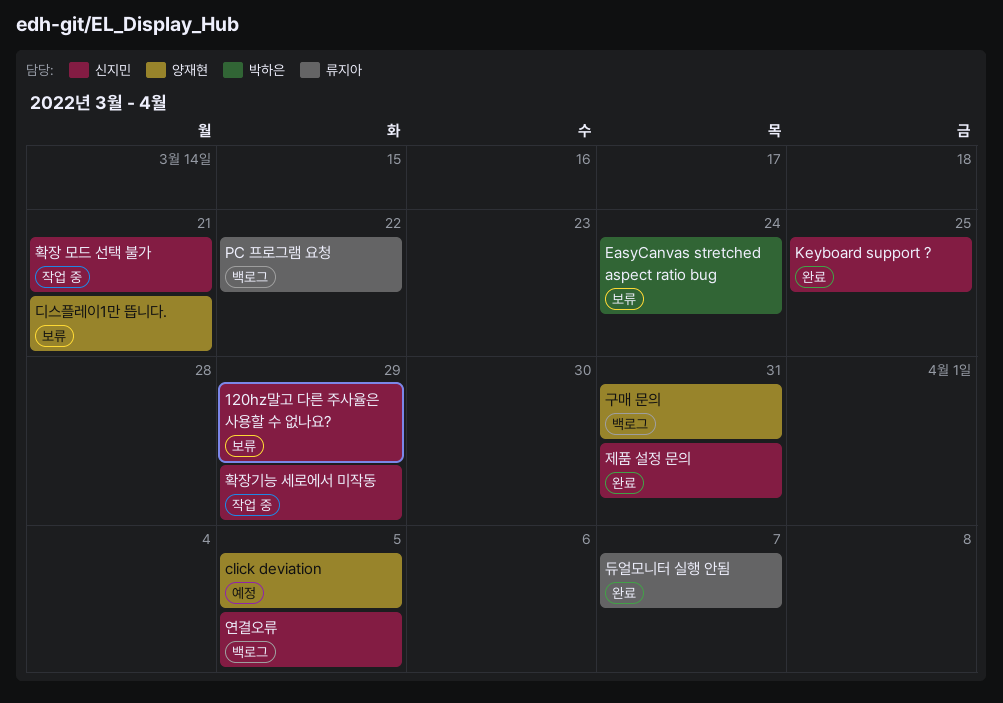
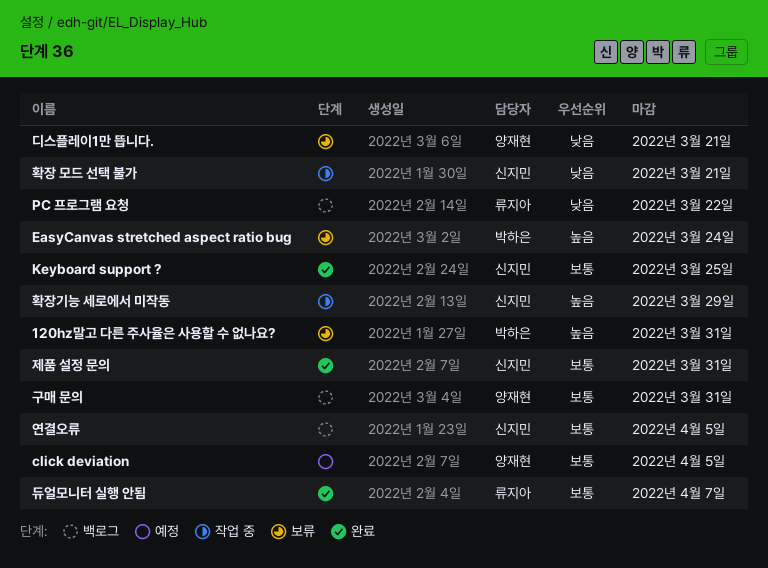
120hz말고 다른 주사율은 사용할 수 없나요?, owner: 신지민 -> 박하은
120hz말고 다른 주사율은 사용할 수 없나요?, due: Mar 29 -> Mar 31

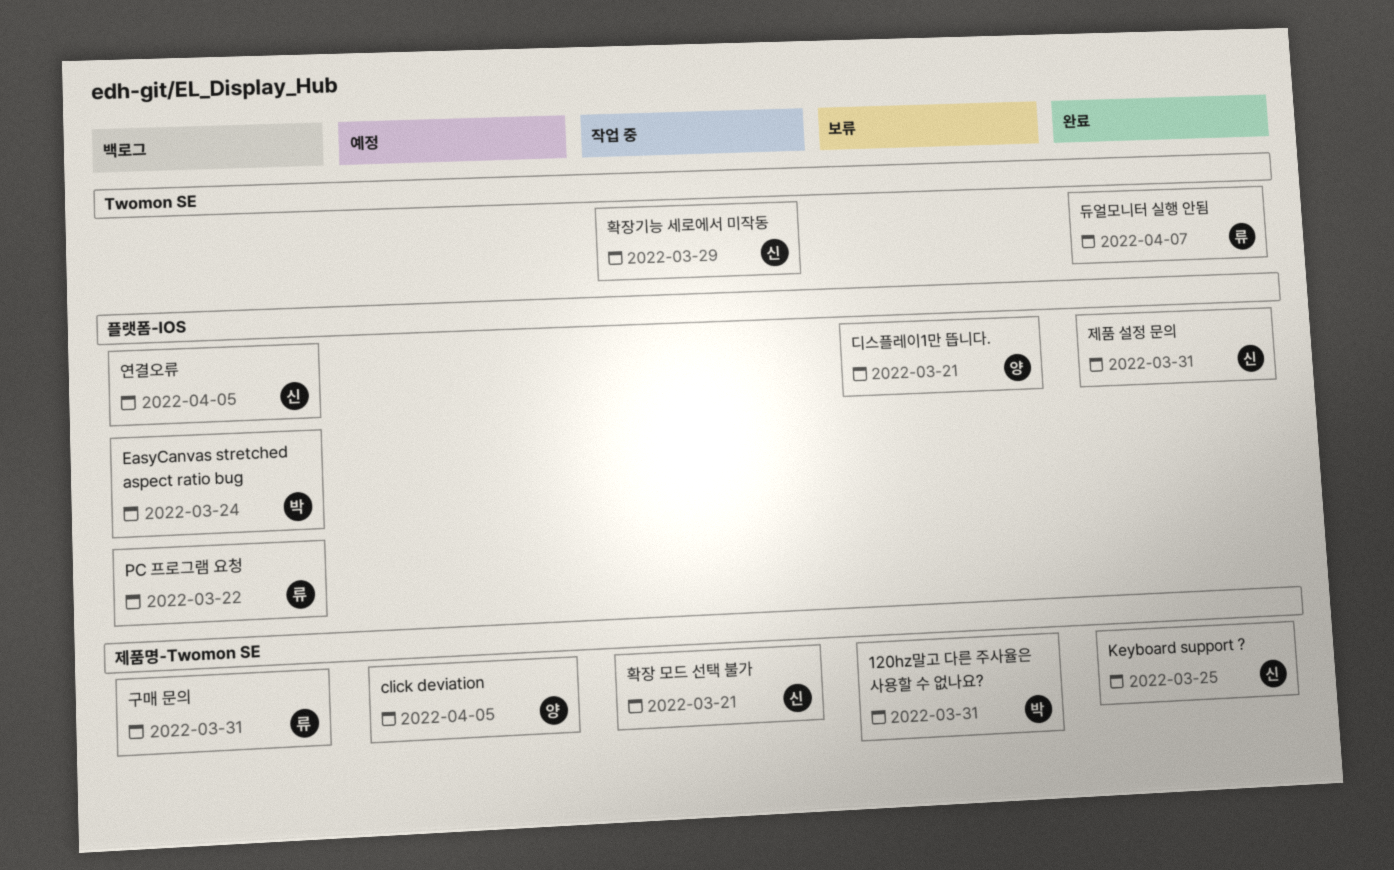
EasyCanvas stretched aspect ratio bug, status: 보류 -> 백로그
구매 문의, owner: 양재현 -> 류지아

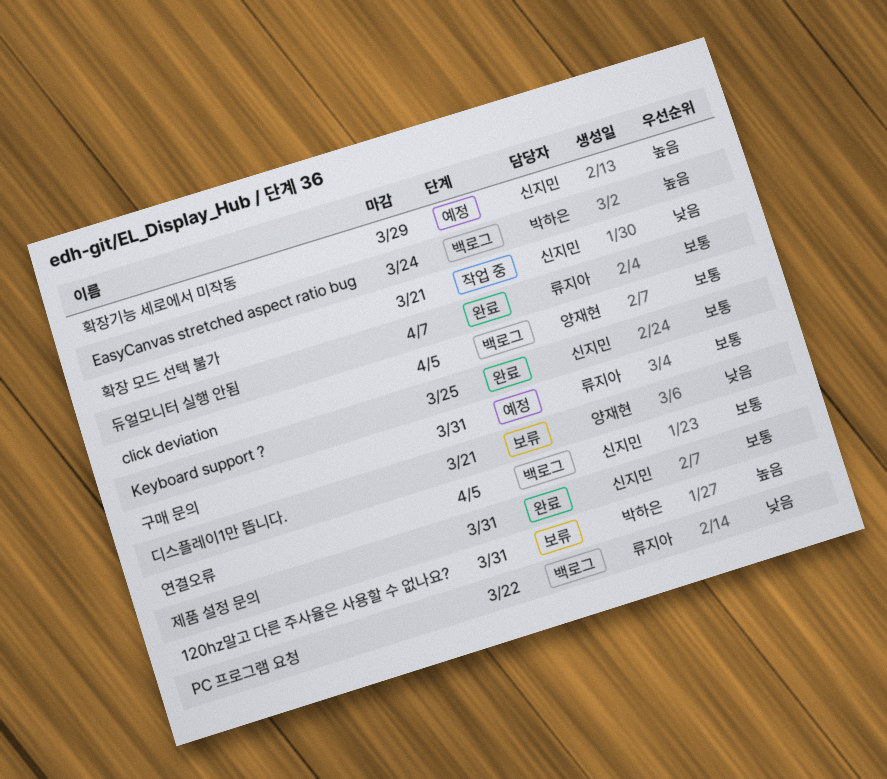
click deviation, status: 예정 -> 백로그
구매 문의, status: 백로그 -> 예정
확장기능 세로에서 미작동, status: 작업 중 -> 예정

